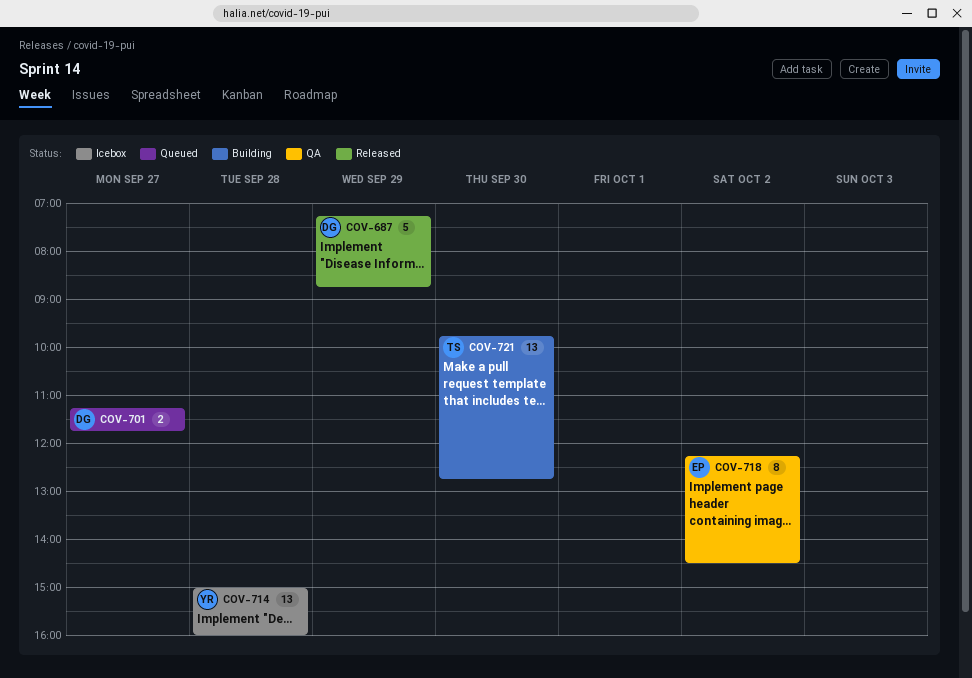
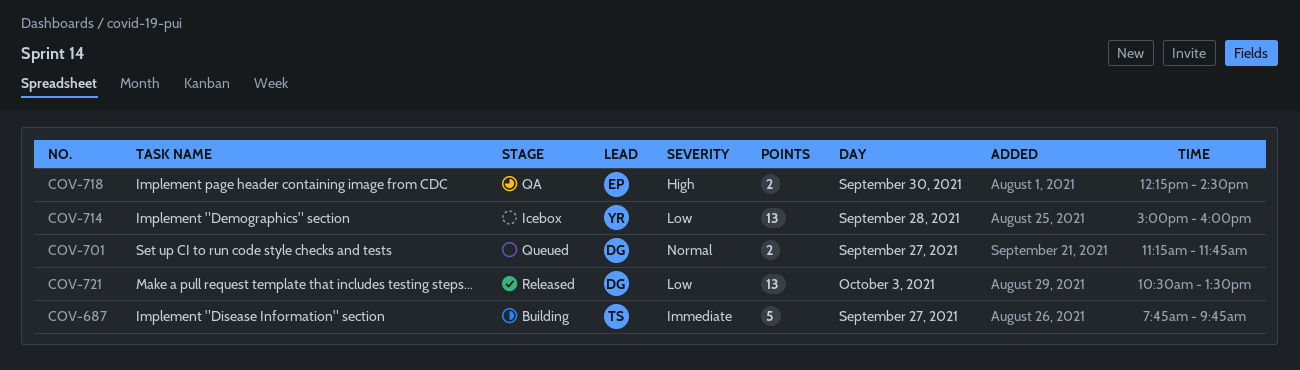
COV-687, status: Released -> Building
COV-687, owner: DG -> TS
COV-687, day: Sep 29 -> Sep 27
COV-687, begins: 07:15 -> 07:45
COV-687, ends: 08:45 -> 09:45
COV-718, estimate: 8 -> 2
COV-718, day: Oct 2 -> Sep 30
COV-721, status: Building -> Released
COV-721, owner: TS -> DG
COV-721, day: Sep 30 -> Oct 3
COV-721, begins: 09:45 -> 10:30
COV-721, ends: 12:45 -> 13:30

